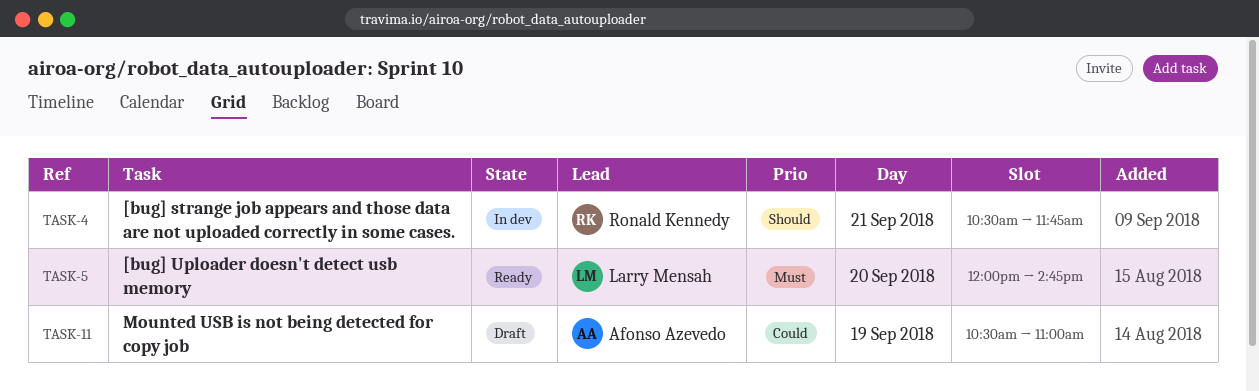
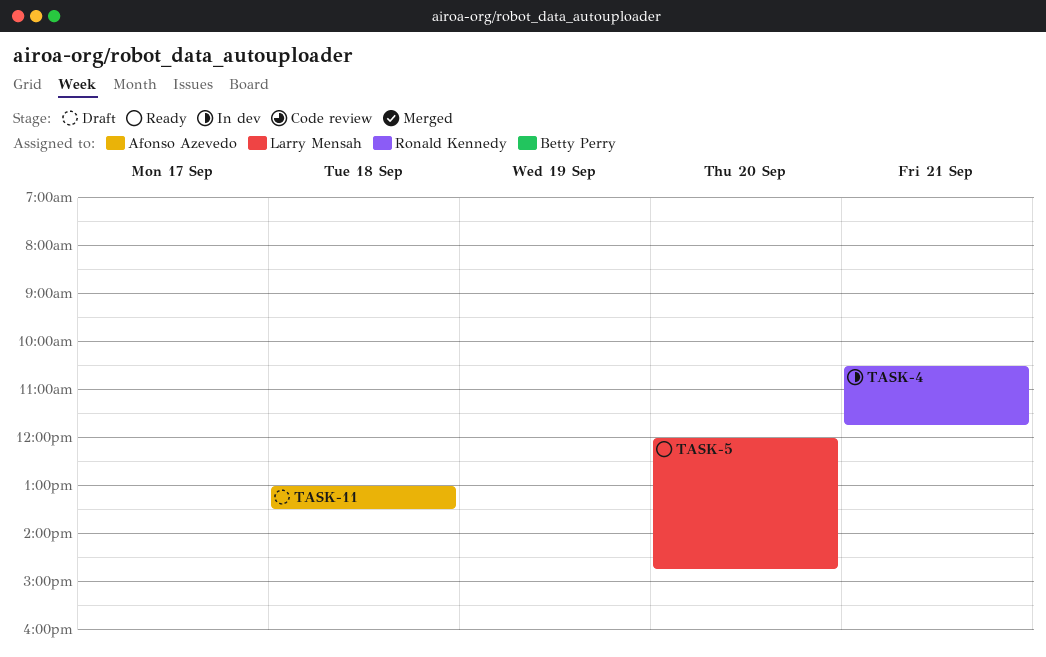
TASK-11, day: Sep 19 -> Sep 18
TASK-11, begins: 10:30 -> 13:00
TASK-11, ends: 11:00 -> 13:30

